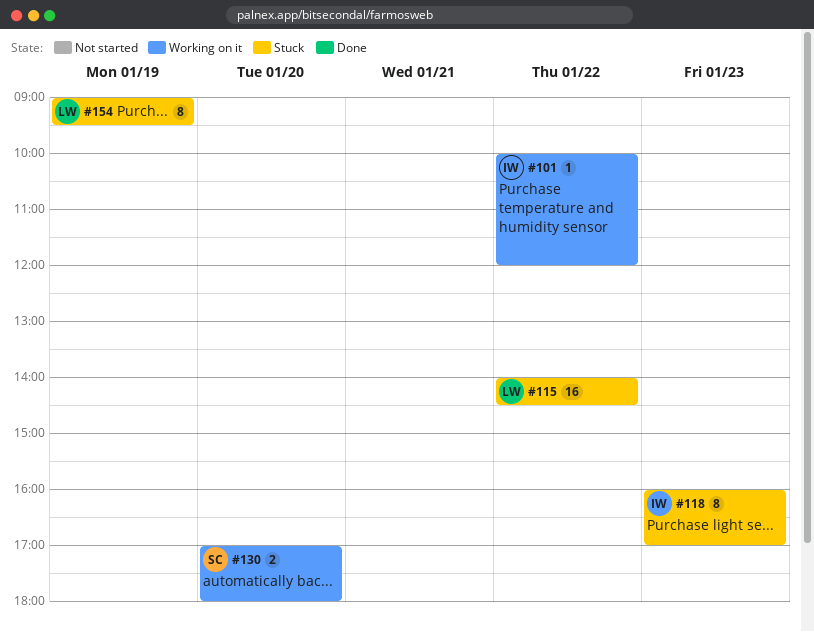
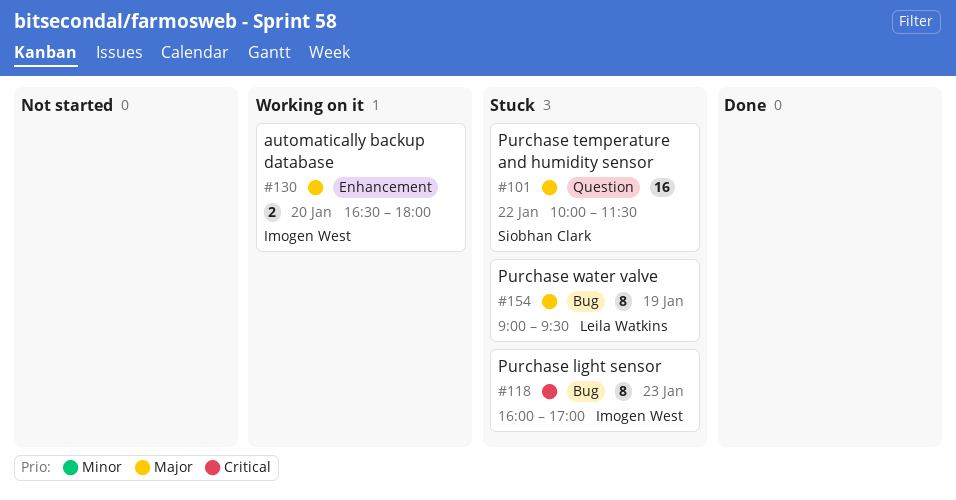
#101, status: Working on it -> Stuck
#101, owner: Imogen West -> Siobhan Clark
#101, estimate: 1 -> 16
#101, ends: 12:00 -> 11:30
#115: present -> none
#130, owner: Siobhan Clark -> Imogen West
#130, begins: 17:00 -> 16:30

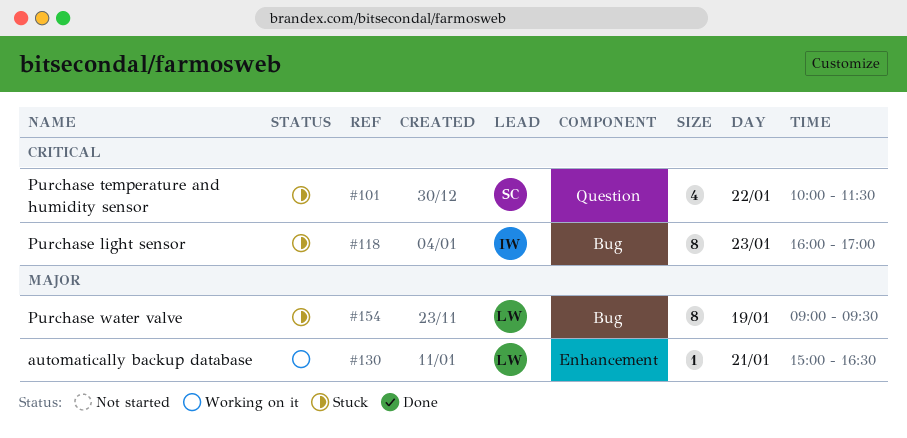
#101, priority: Major -> Critical
#101, estimate: 16 -> 4
#130, owner: Imogen West -> Leila Watkins
#130, estimate: 2 -> 1
#130, day: Jan 20 -> Jan 21
#130, begins: 16:30 -> 15:00
#130, ends: 18:00 -> 16:30

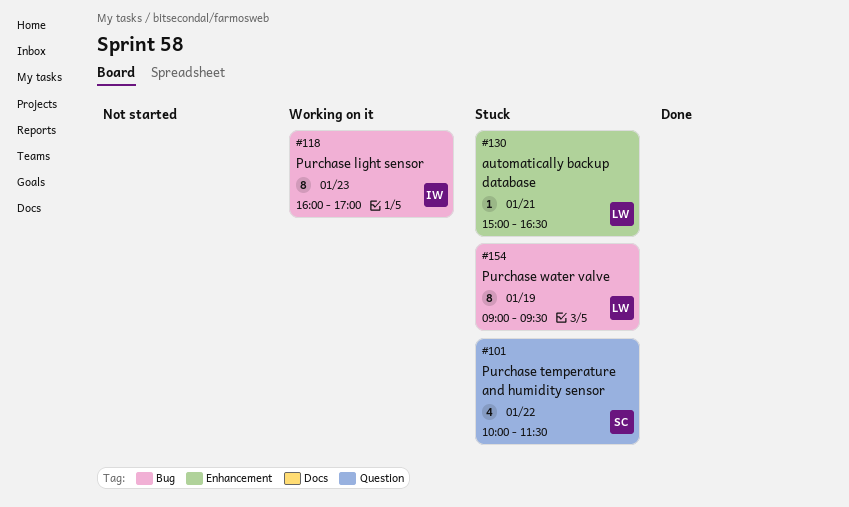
#118, status: Stuck -> Working on it
#130, status: Working on it -> Stuck

